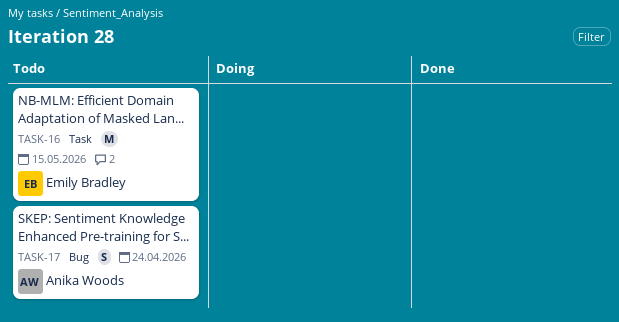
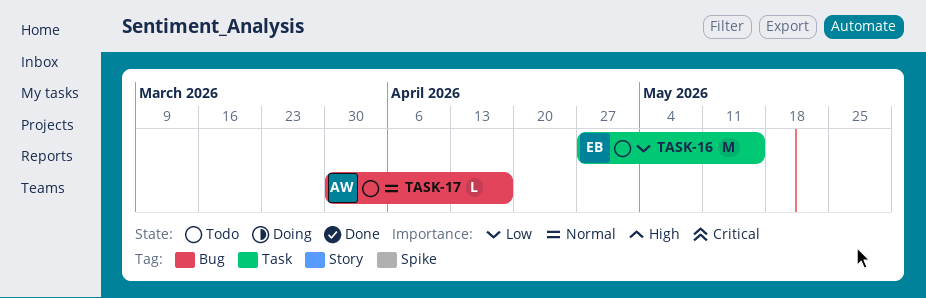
TASK-17, estimate: S -> L
TASK-17, due: Apr 24 -> Apr 17

